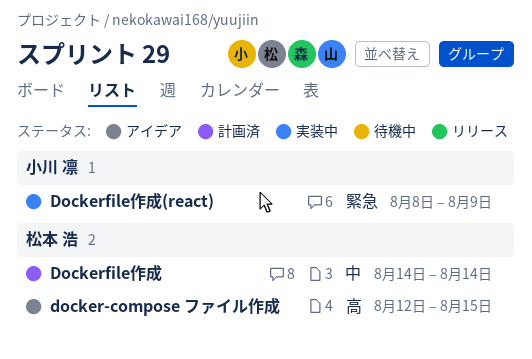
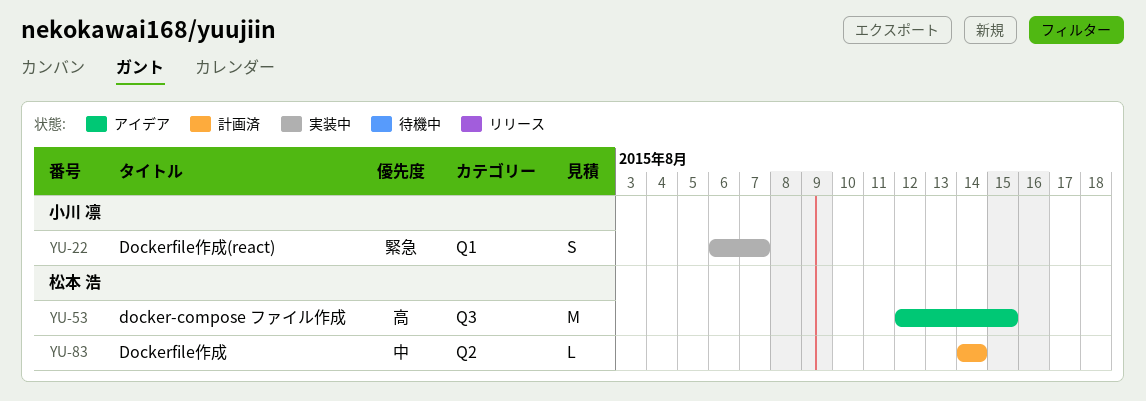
Dockerfile作成(react), start: Aug 8 -> Aug 6
Dockerfile作成(react), due: Aug 9 -> Aug 7

